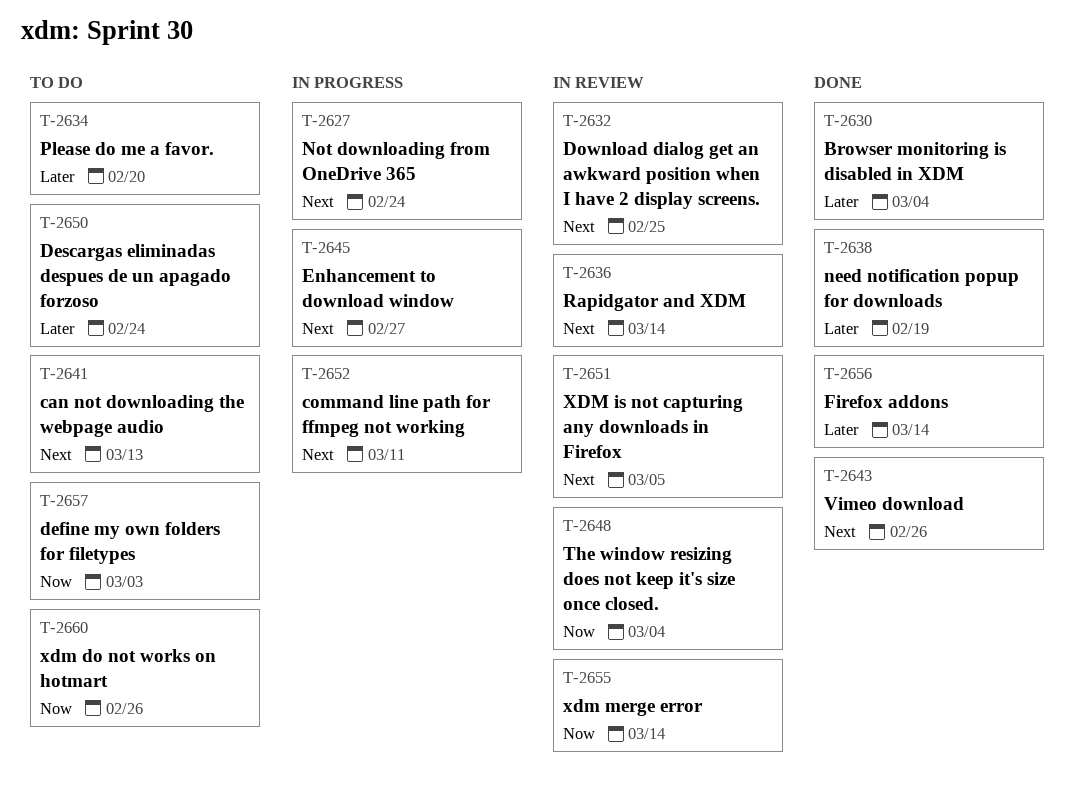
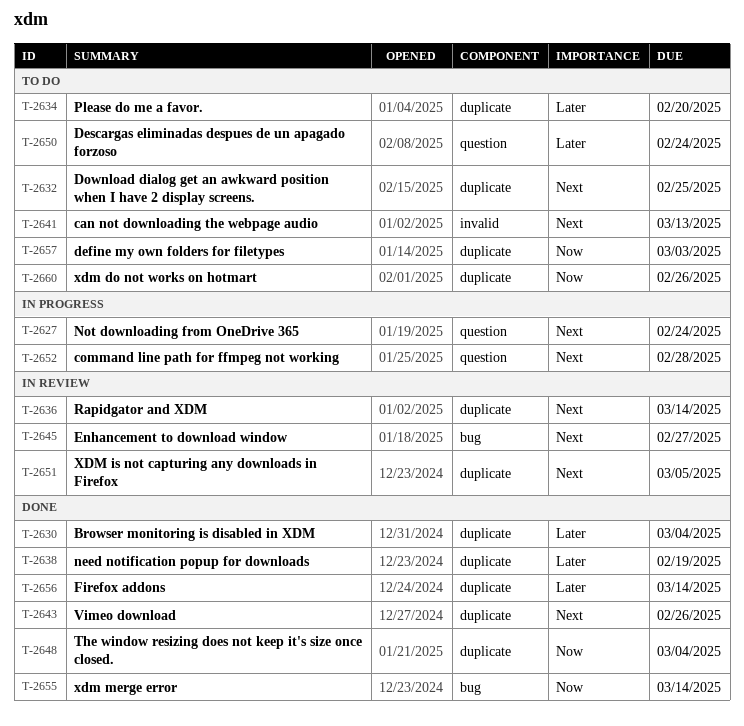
T-2632, status: In review -> To do
T-2645, status: In progress -> In review
T-2648, status: In review -> Done
T-2652, due: Mar 11 -> Feb 28
T-2655, status: In review -> Done

